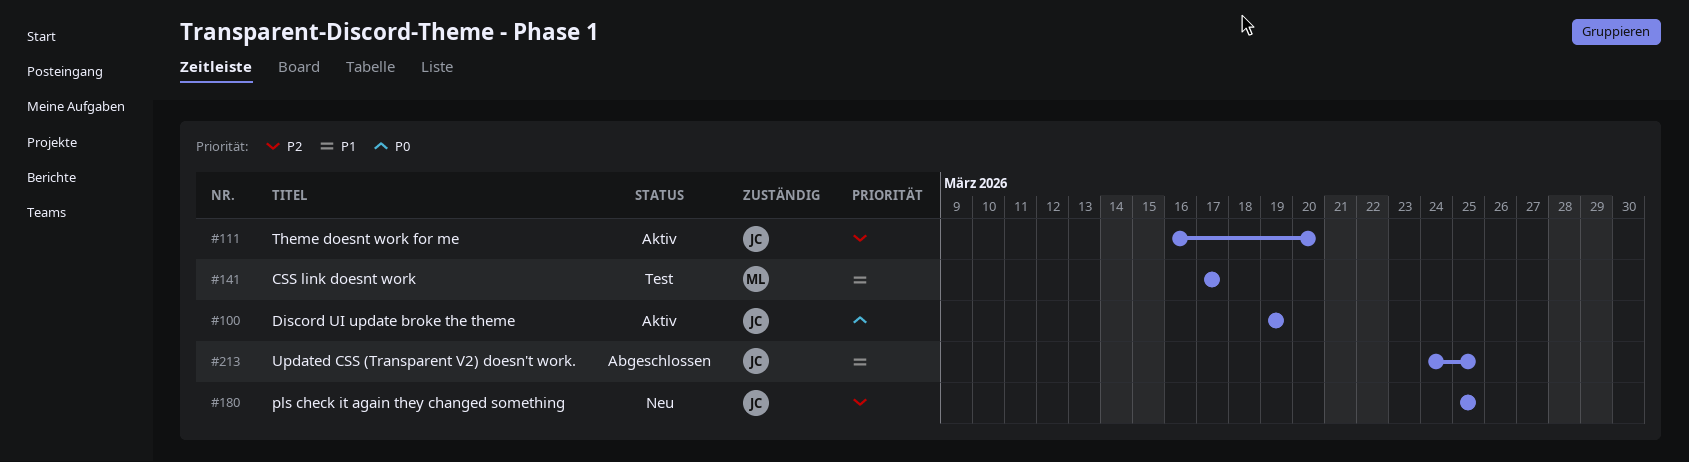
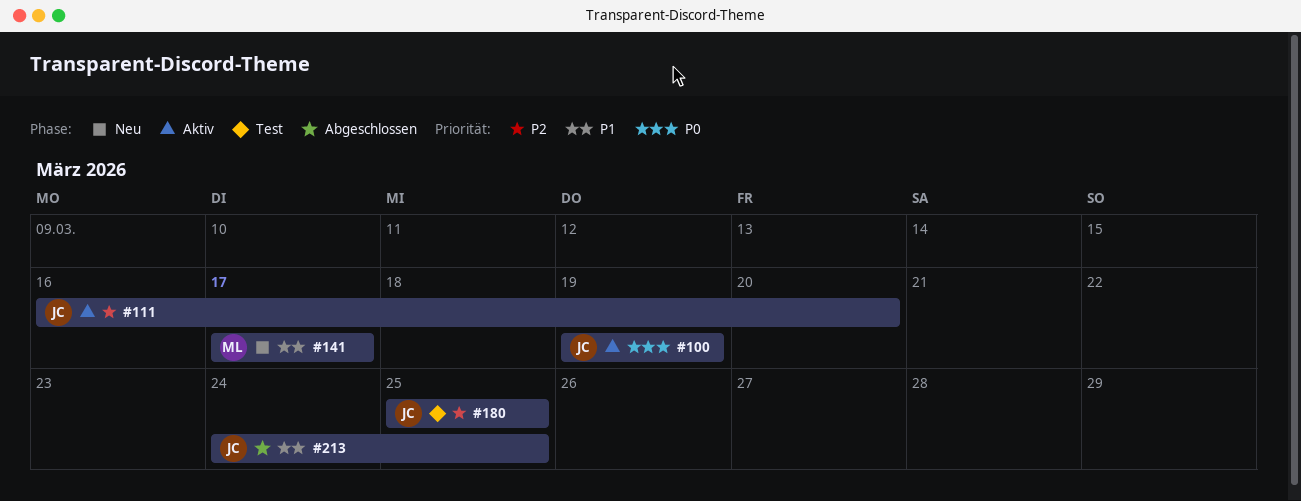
#141, status: Test -> Neu
#180, status: Neu -> Test

